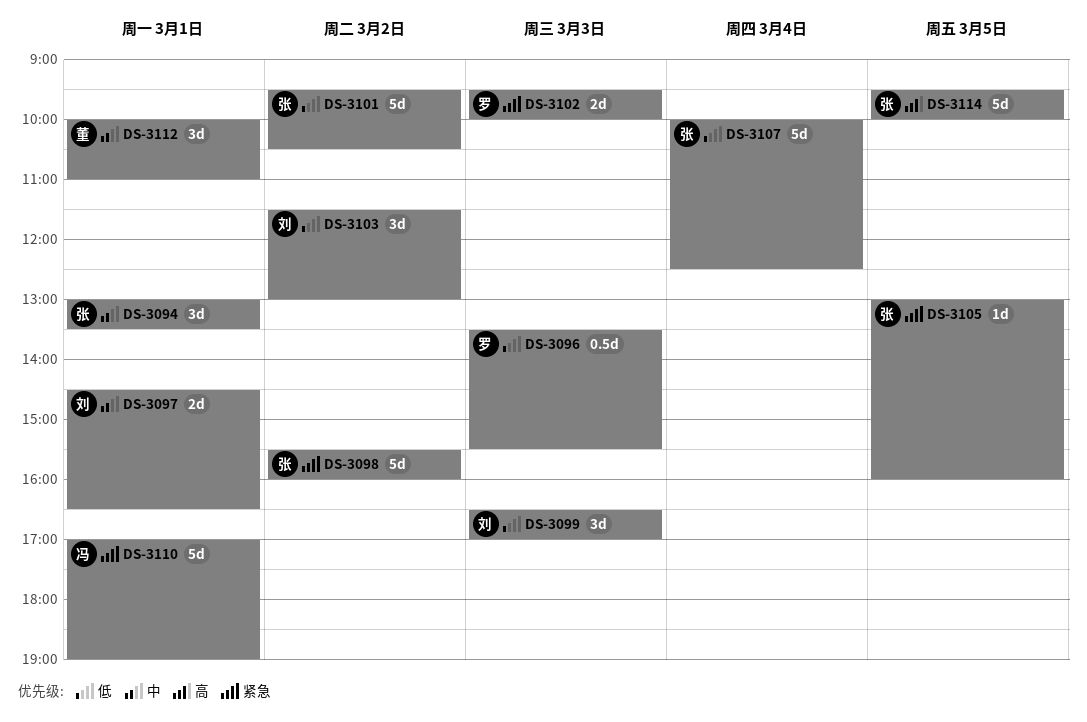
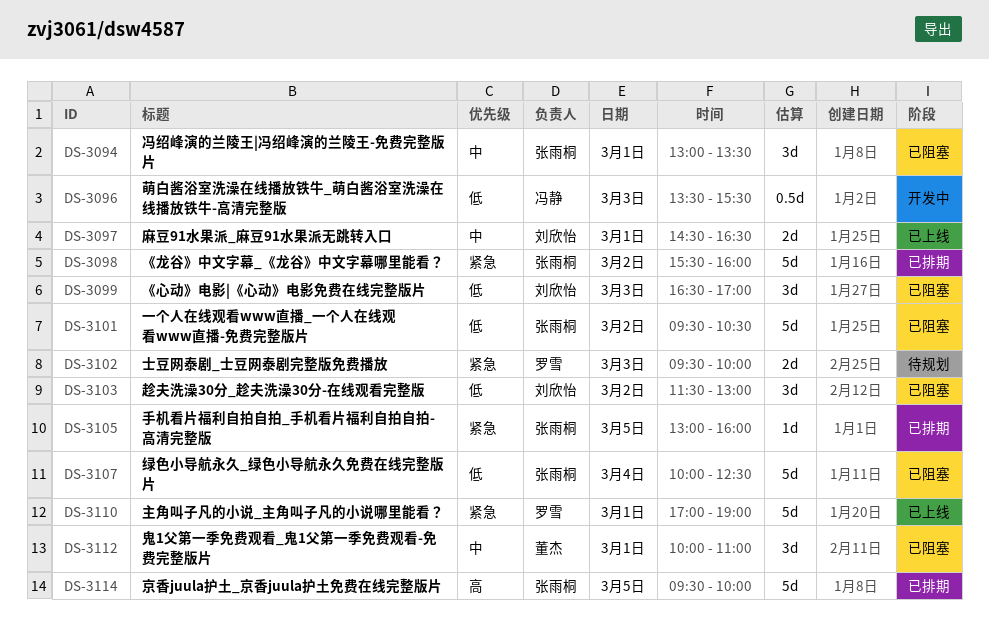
DS-3096, owner: 罗雪 -> 冯静
DS-3110, owner: 冯静 -> 罗雪

